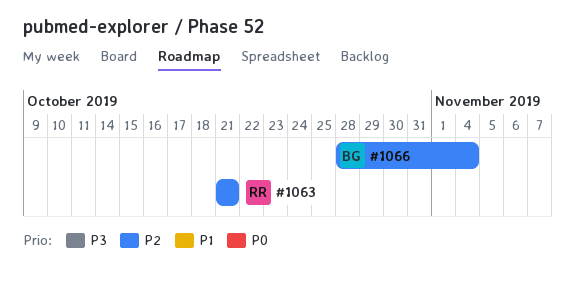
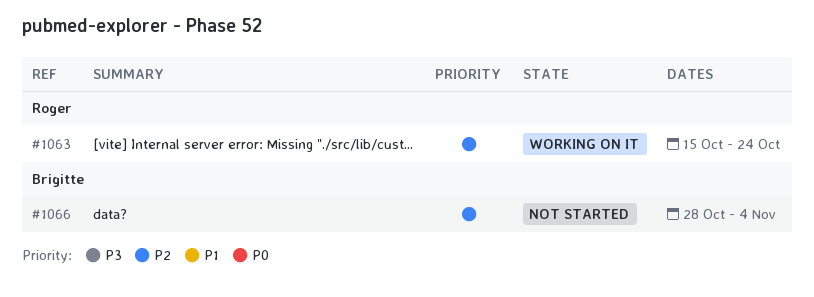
#1063, start: Oct 21 -> Oct 15
#1063, due: Oct 21 -> Oct 24

